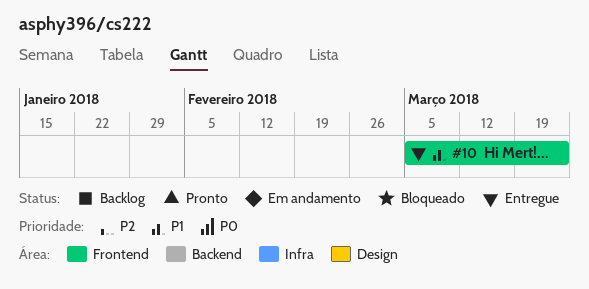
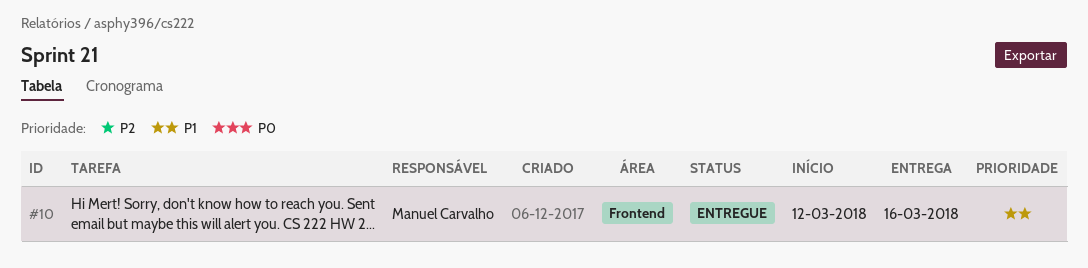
#10, start: Mar 5 -> Mar 12
#10, due: Mar 23 -> Mar 16

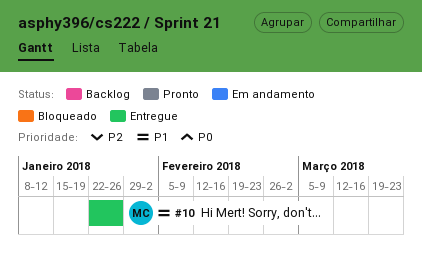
#10, start: Mar 12 -> Jan 22
#10, due: Mar 16 -> Jan 26

